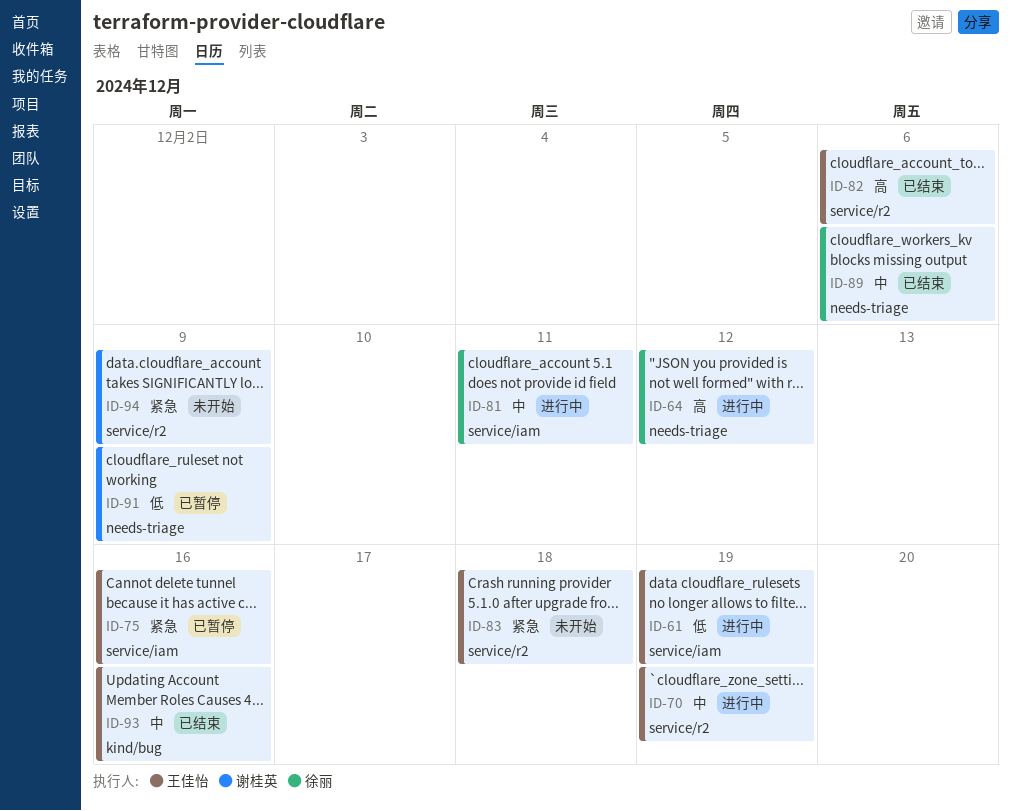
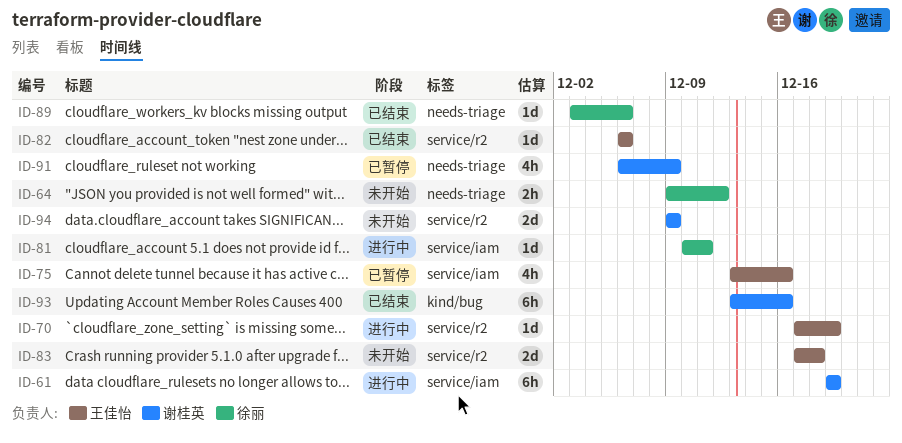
ID-61, owner: 王佳怡 -> 谢桂英
ID-64, status: 进行中 -> 未开始
ID-93, owner: 王佳怡 -> 谢桂英

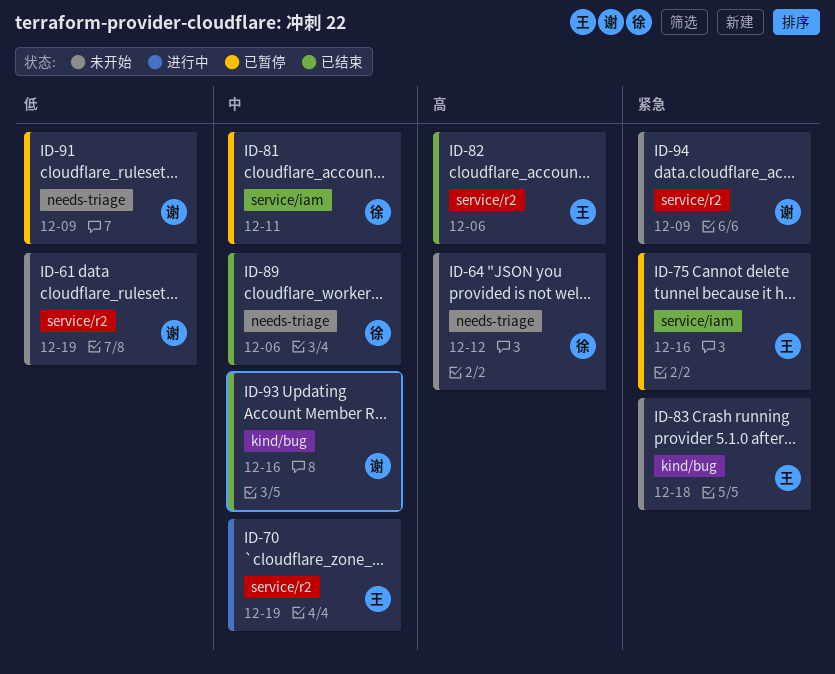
ID-61, status: 进行中 -> 未开始
ID-61, label: service/iam -> service/r2
ID-81, status: 进行中 -> 已暂停
ID-83, label: service/r2 -> kind/bug

